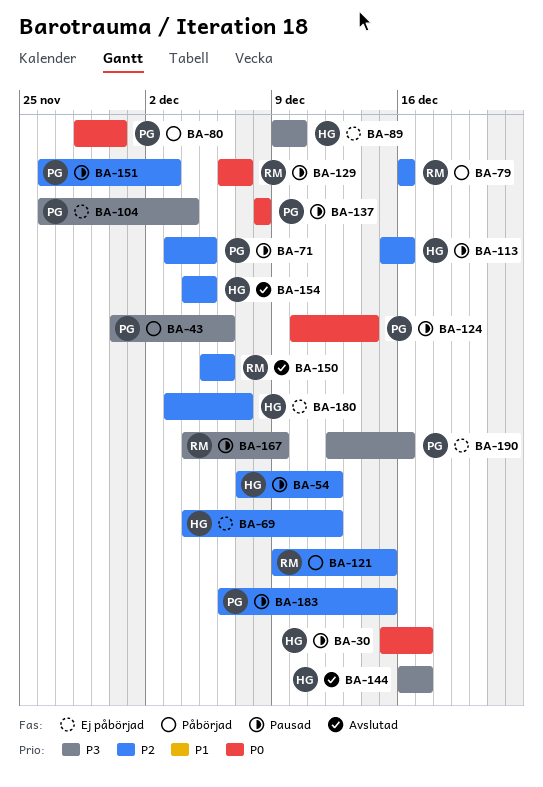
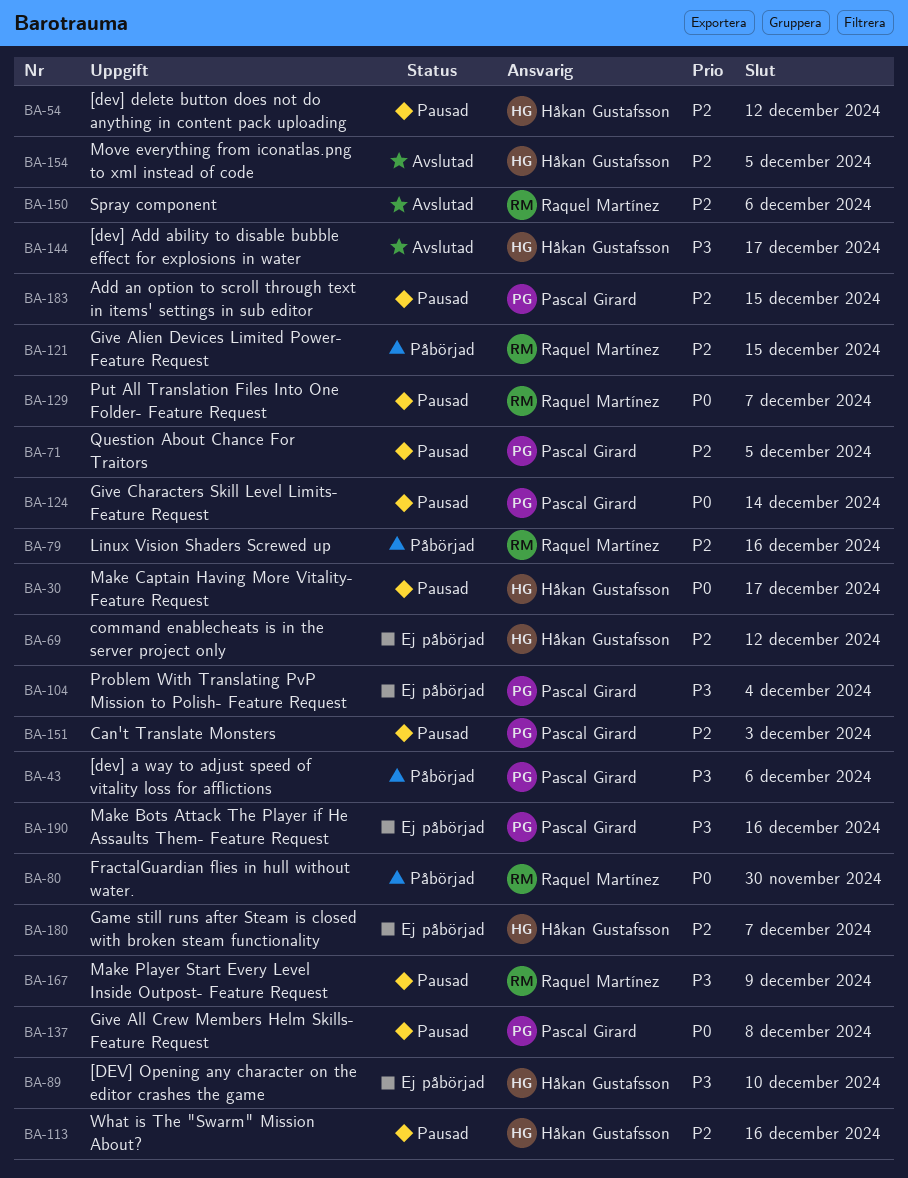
BA-80, owner: Pascal Girard -> Raquel Martínez

